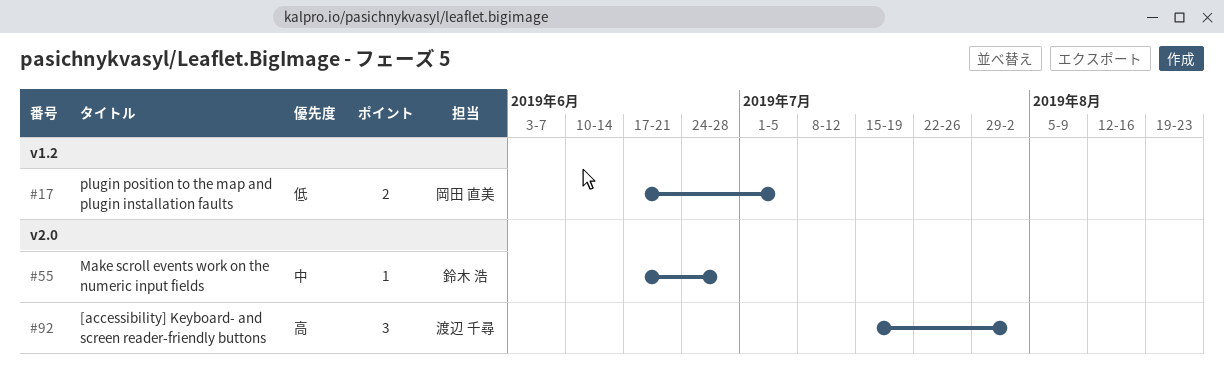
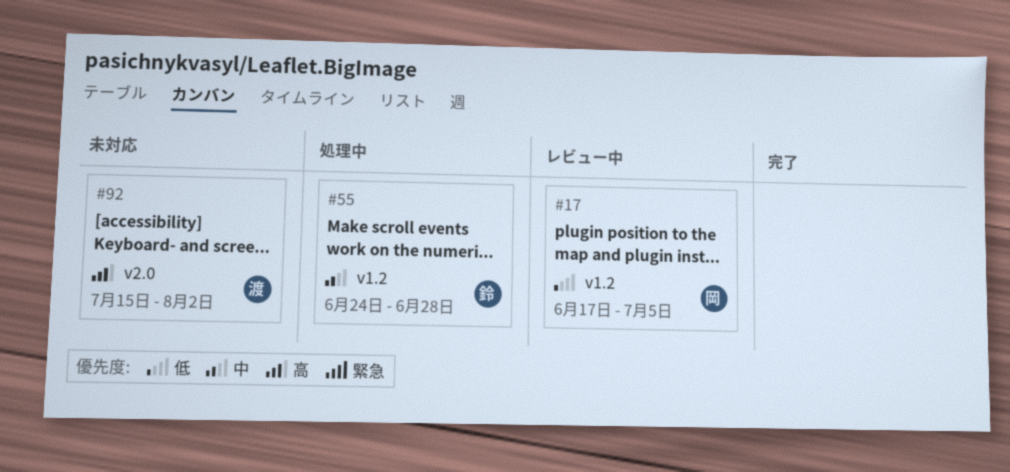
#55, label: v2.0 -> v1.2
#55, start: Jun 17 -> Jun 24

